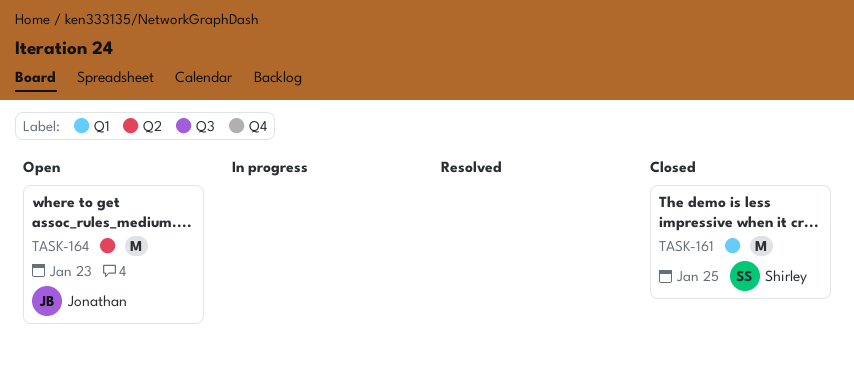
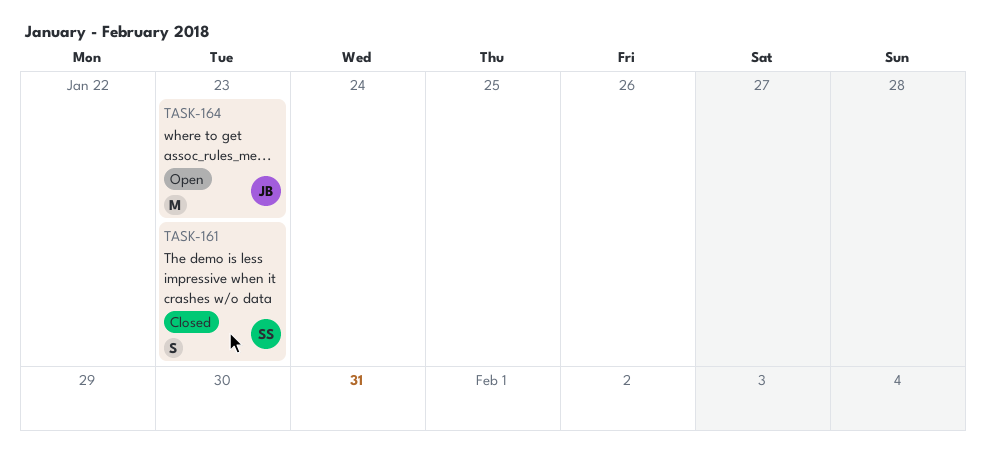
TASK-161, estimate: M -> S
TASK-161, due: Jan 25 -> Jan 23

